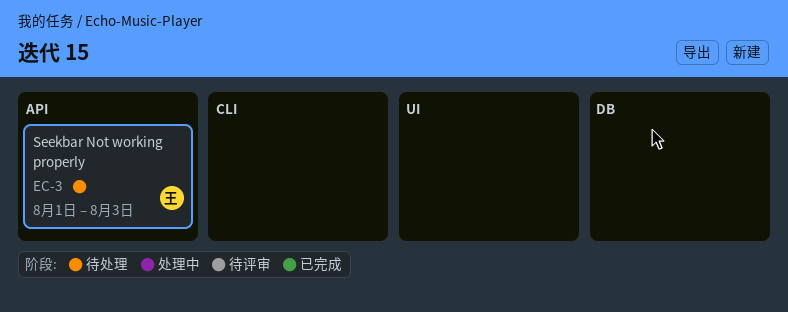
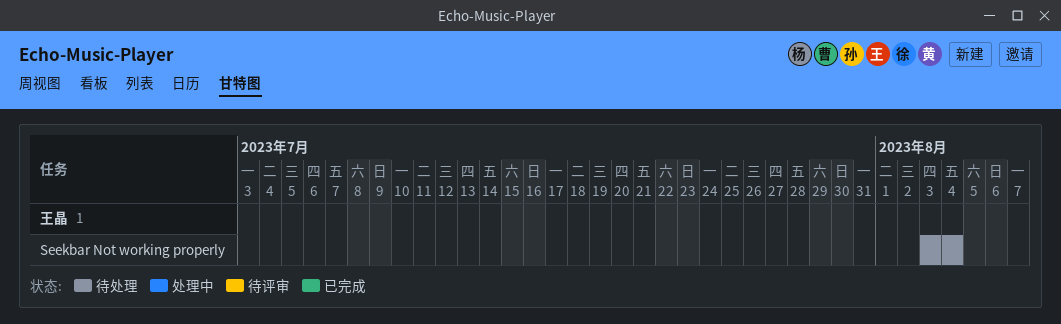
Seekbar Not working properly, start: Aug 1 -> Aug 3
Seekbar Not working properly, due: Aug 3 -> Aug 4

